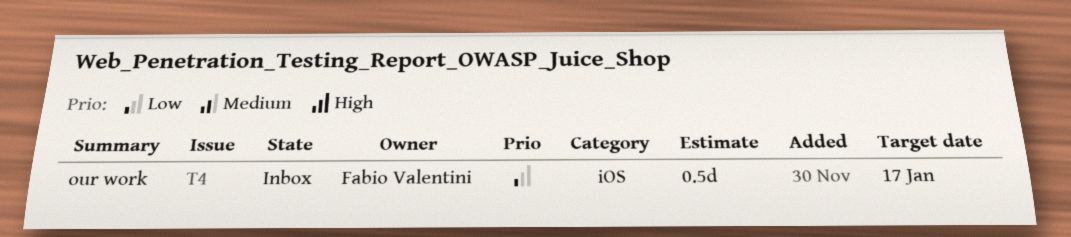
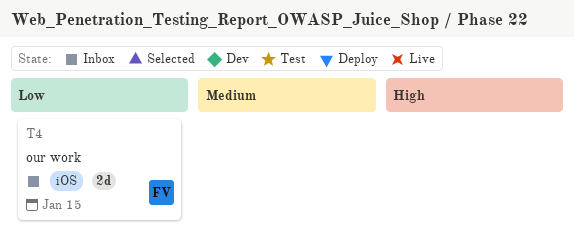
T4, estimate: 0.5d -> 2d
T4, due: Jan 17 -> Jan 15

